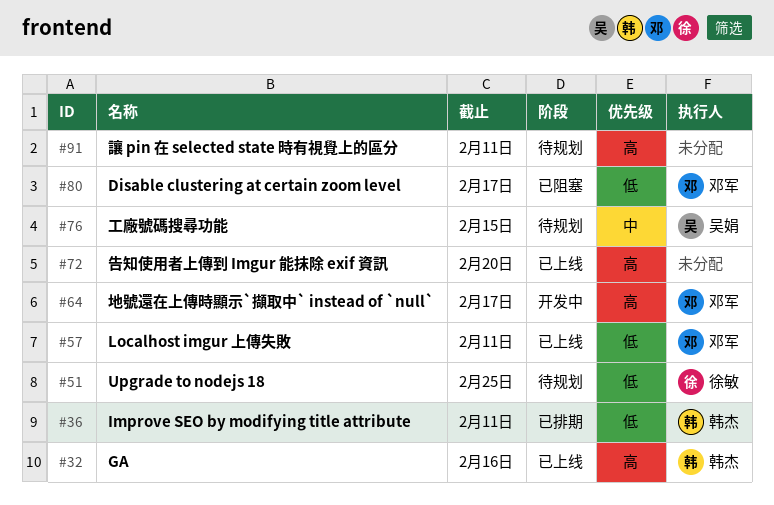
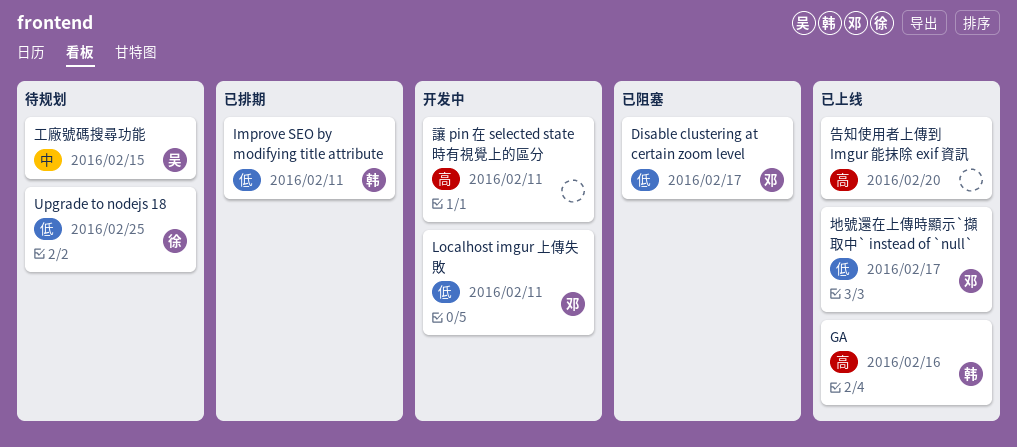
Localhost imgur 上傳失敗, status: 已上线 -> 开发中
地號還在上傳時顯示`擷取中` instead of `null`, status: 开发中 -> 已上线
地號還在上傳時顯示`擷取中` instead of `null`, priority: 高 -> 低
讓 pin 在 selected state 時有視覺上的區分, status: 待规划 -> 开发中

